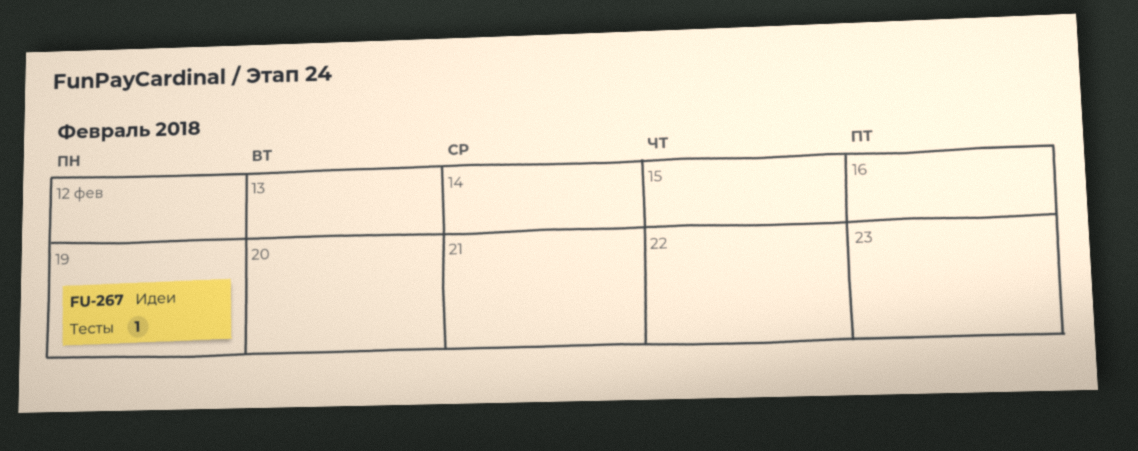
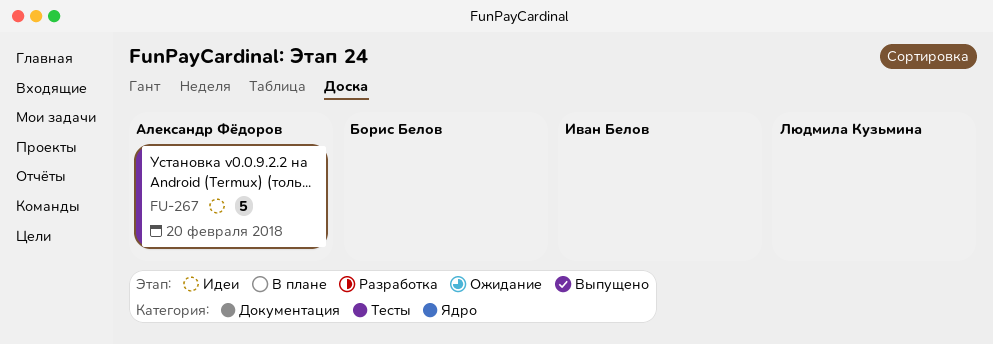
FU-267, estimate: 1 -> 5
FU-267, due: Feb 19 -> Feb 20

